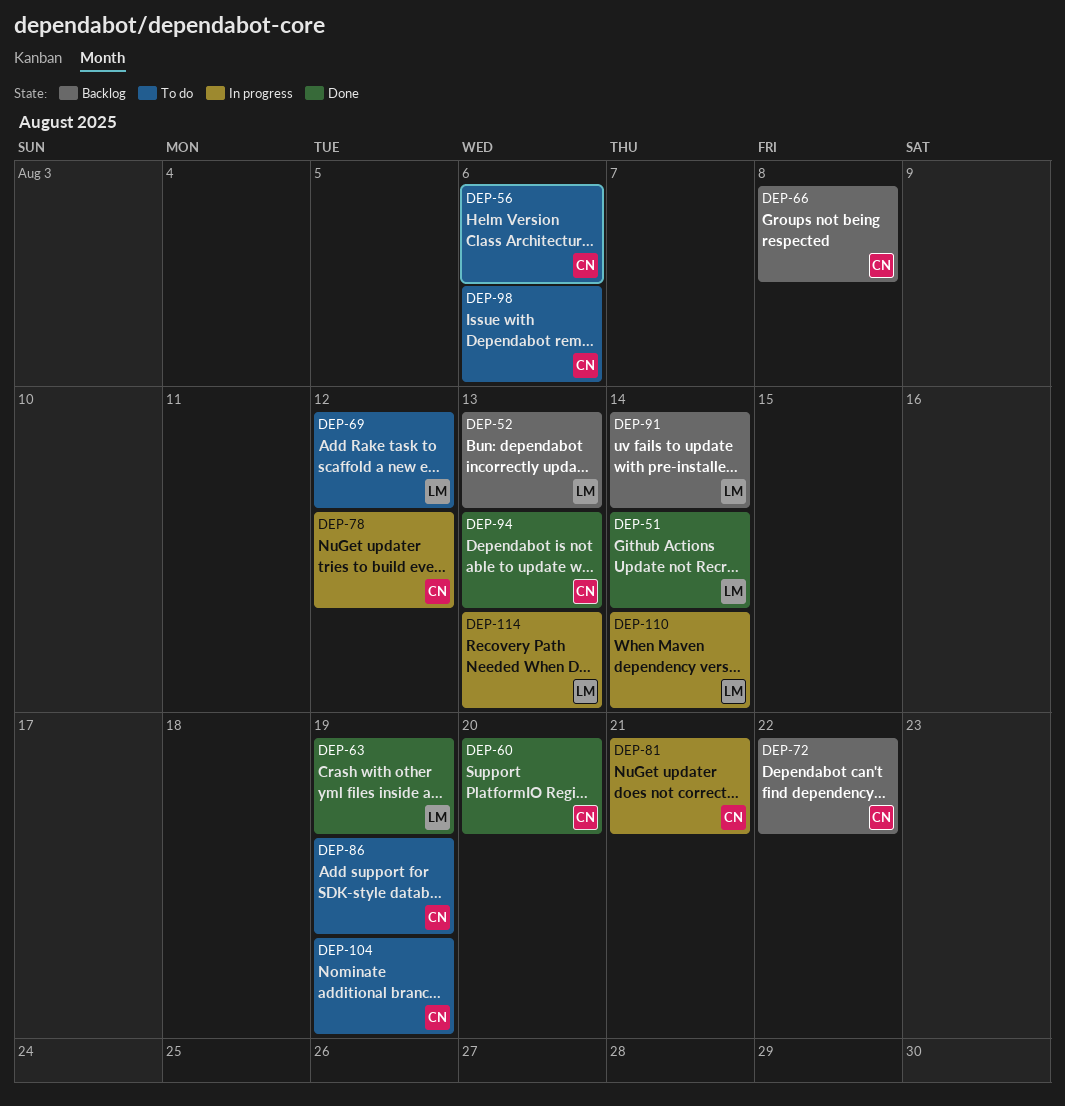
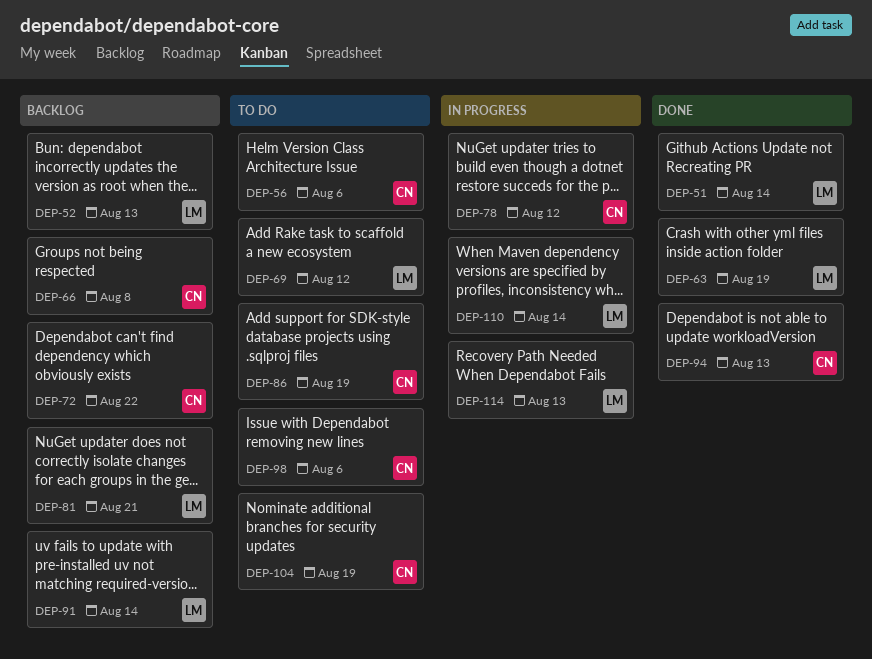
DEP-60: present -> none
DEP-81, status: In progress -> Backlog
DEP-81, owner: CN -> LM

